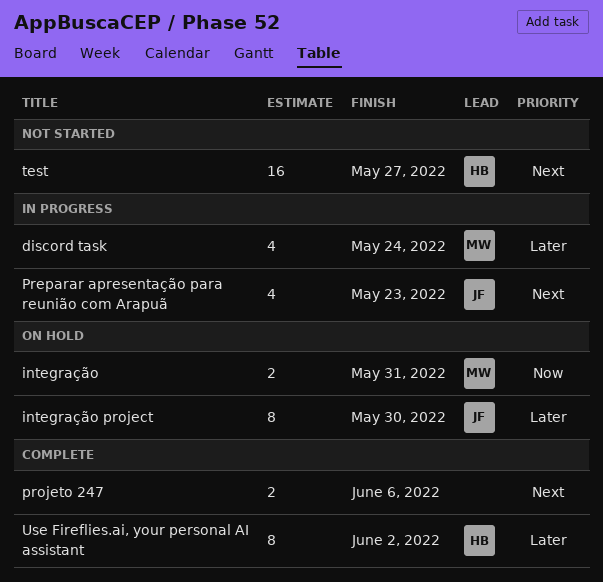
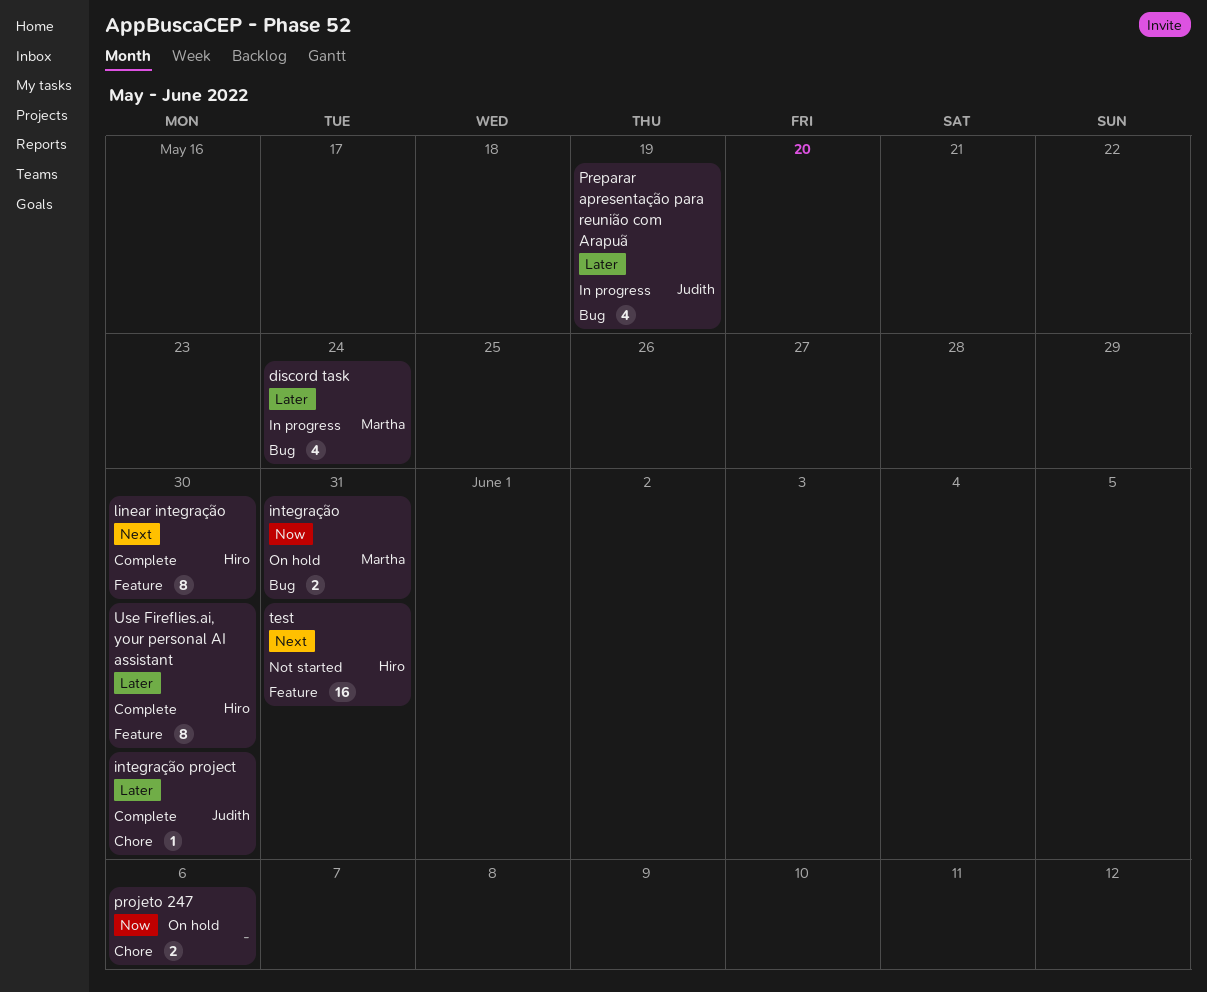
integração project, status: On hold -> Complete
integração project, estimate: 8 -> 1
linear integração: none -> present
Preparar apresentação para reunião com Arapuã, priority: Next -> Later
Preparar apresentação para reunião com Arapuã, due: May 23 -> May 19
projeto 247, status: Complete -> On hold
projeto 247, priority: Next -> Now
test, due: May 27 -> May 31
Use Fireflies.ai, your personal AI assistant, due: Jun 2 -> May 30

